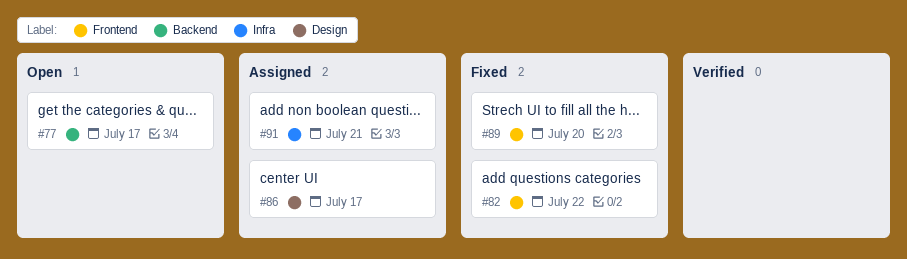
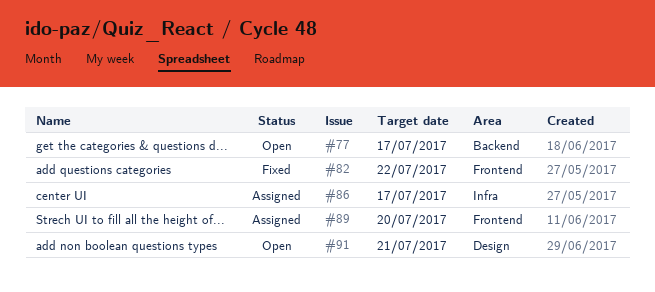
#86, label: Design -> Infra
#89, status: Fixed -> Assigned
#91, status: Assigned -> Open
#91, label: Infra -> Design

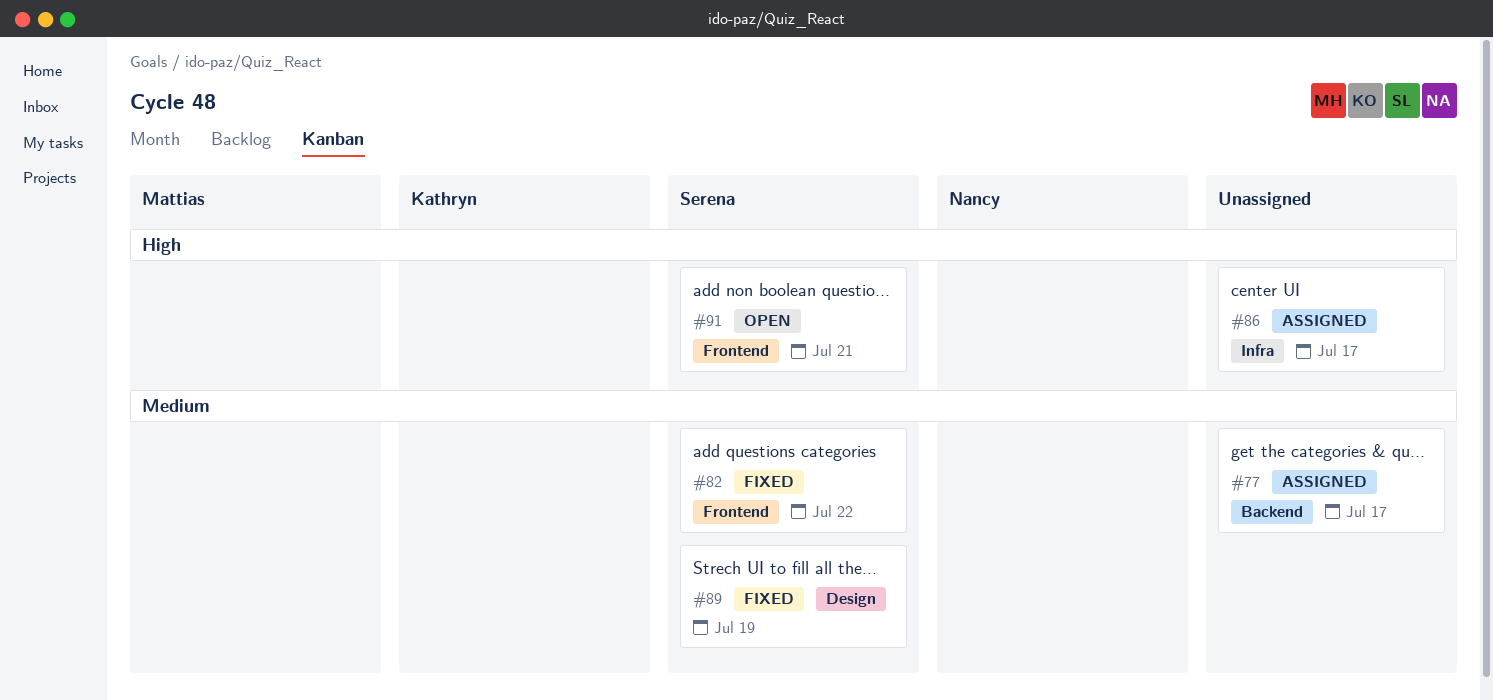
#77, status: Open -> Assigned
#89, status: Assigned -> Fixed
#89, label: Frontend -> Design
#89, due: Jul 20 -> Jul 19
#91, label: Design -> Frontend

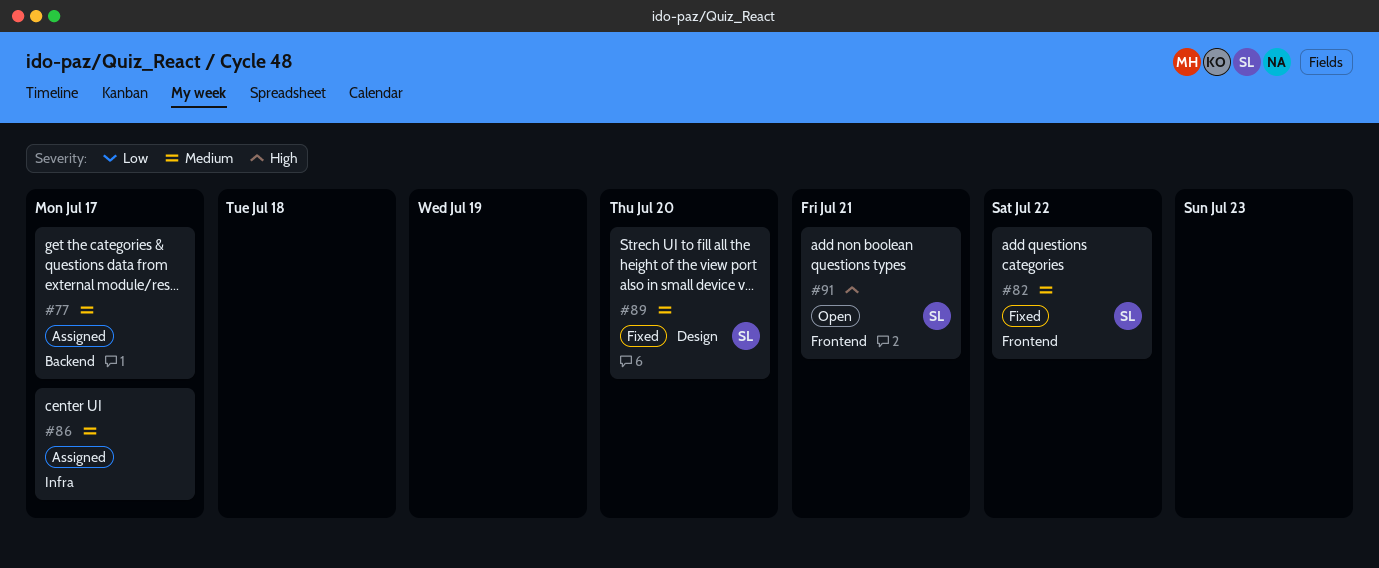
#86, priority: High -> Medium
#89, due: Jul 19 -> Jul 20

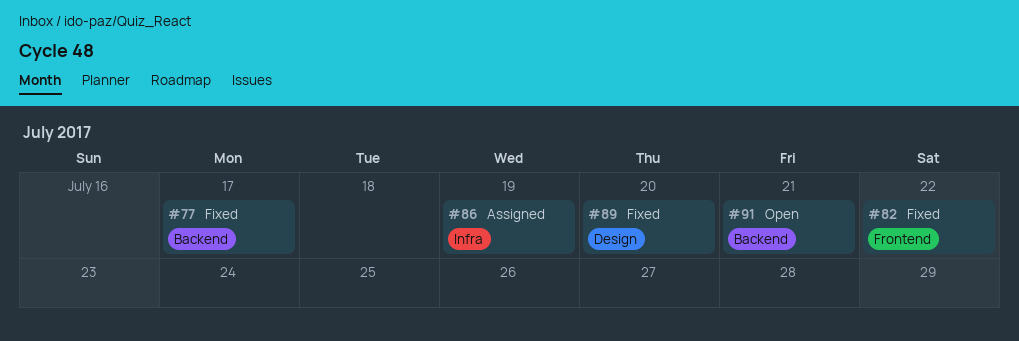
#77, status: Assigned -> Fixed
#86, due: Jul 17 -> Jul 19
#91, label: Frontend -> Backend

